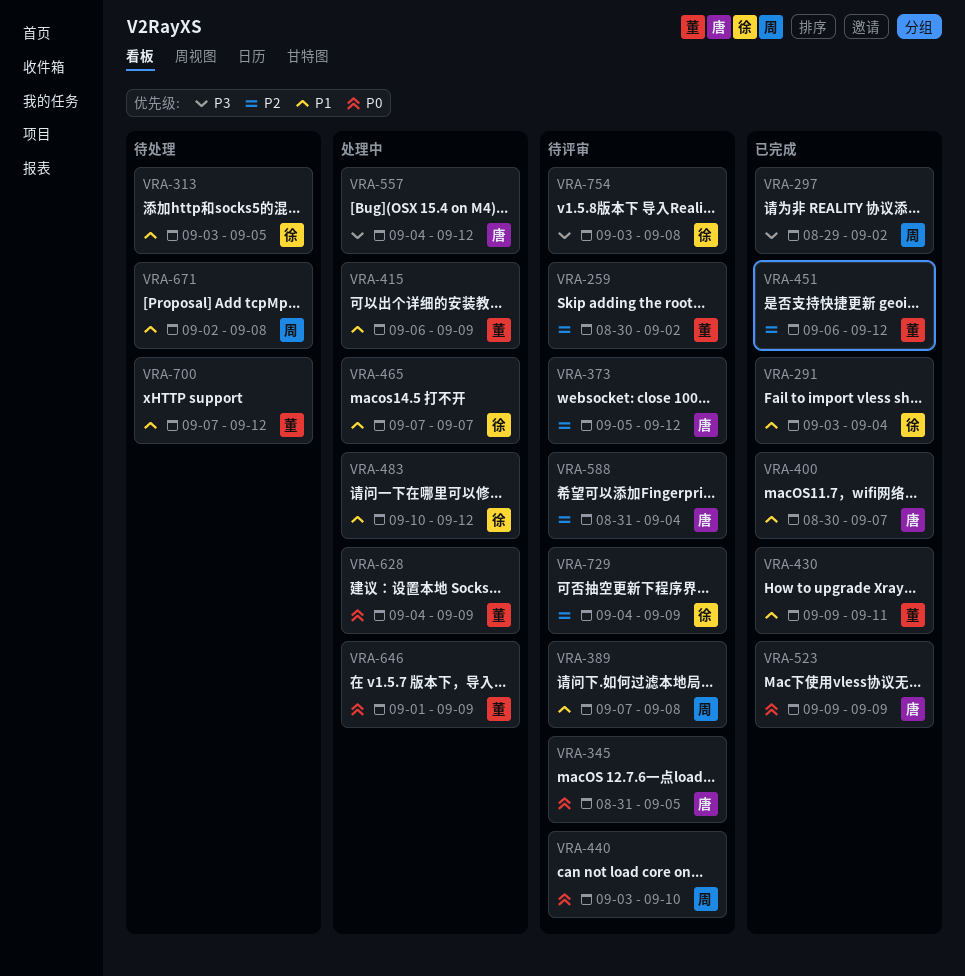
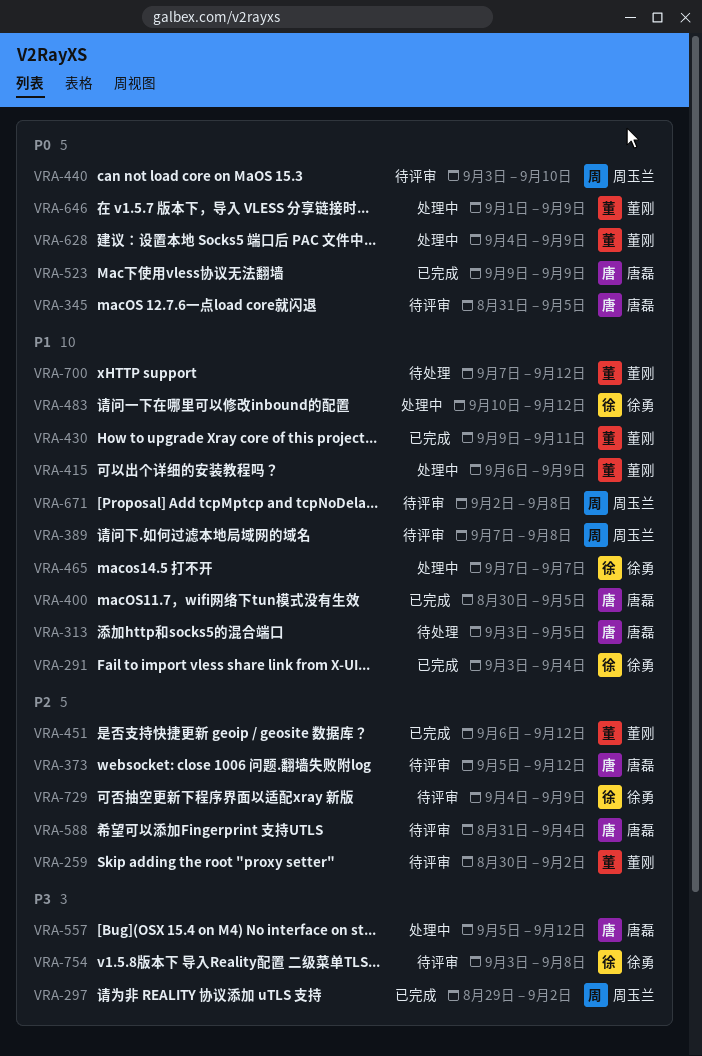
VRA-313, owner: 徐勇 -> 唐磊
VRA-400, due: Sep 7 -> Sep 5
VRA-557, start: Sep 4 -> Sep 5
VRA-671, status: 待处理 -> 待评审

